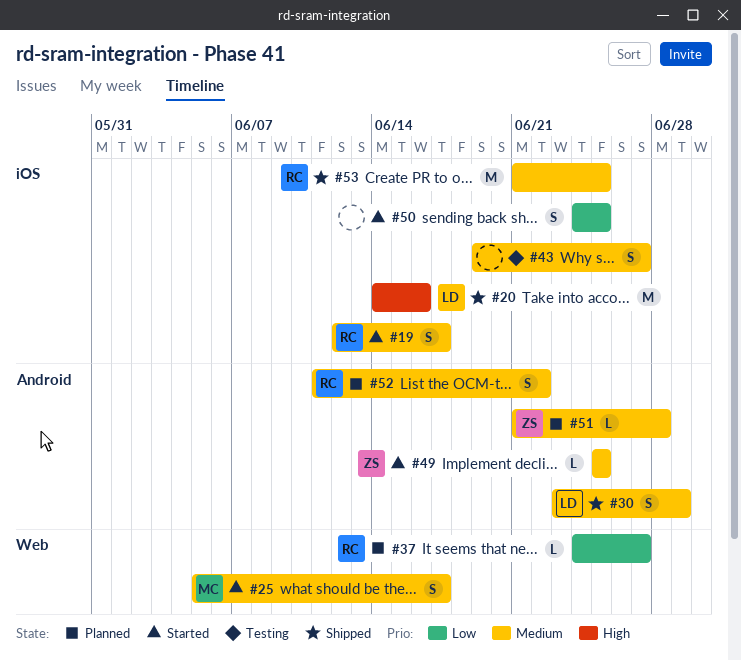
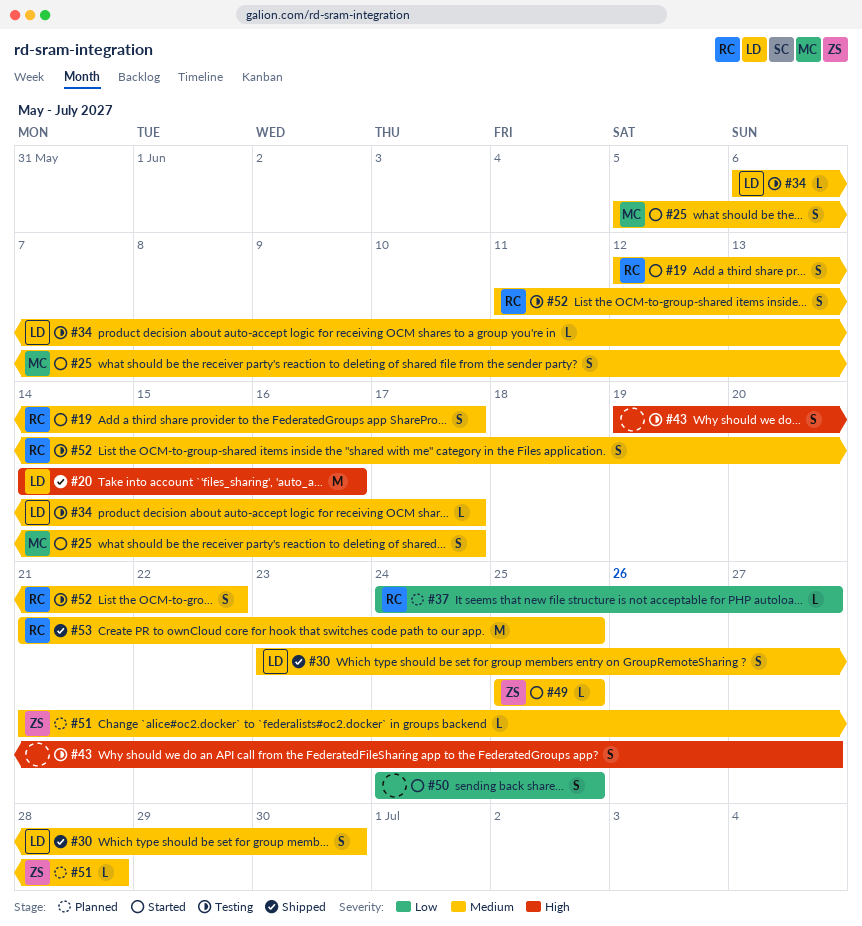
#30, due: Jun 29 -> Jun 30
#34: none -> present
#43, priority: Medium -> High
#52, status: Planned -> Testing

